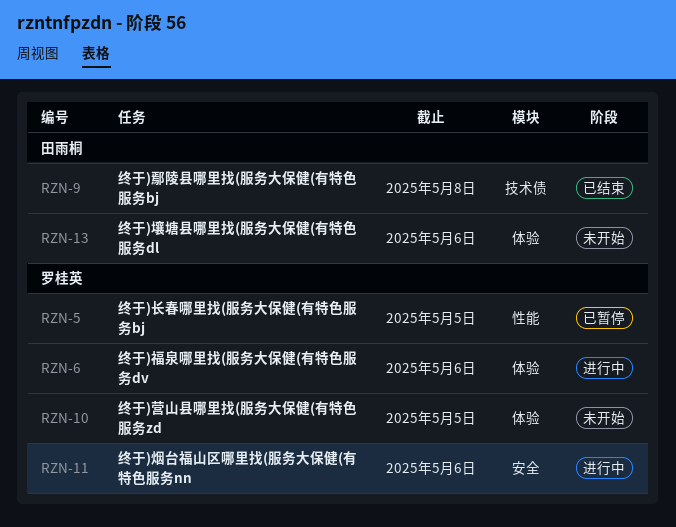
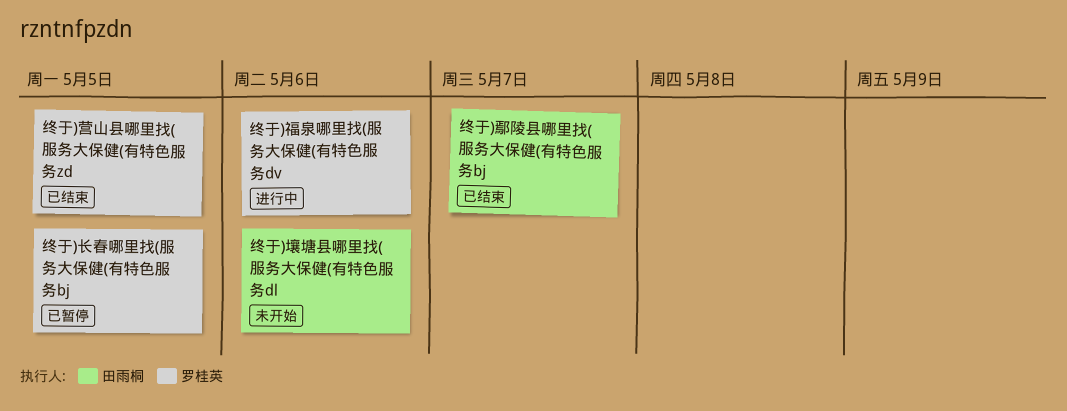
终于)烟台福山区哪里找(服务大保健(有特色服务nn: present -> none
终于)营山县哪里找(服务大保健(有特色服务zd, status: 未开始 -> 已结束
终于)鄢陵县哪里找(服务大保健(有特色服务bj, due: May 8 -> May 7

